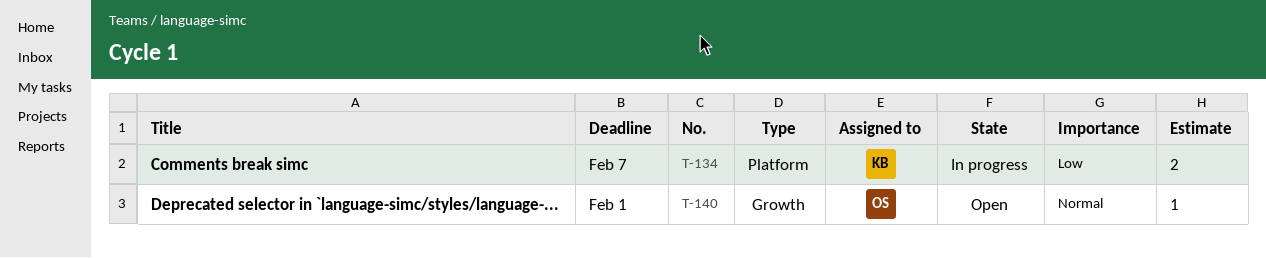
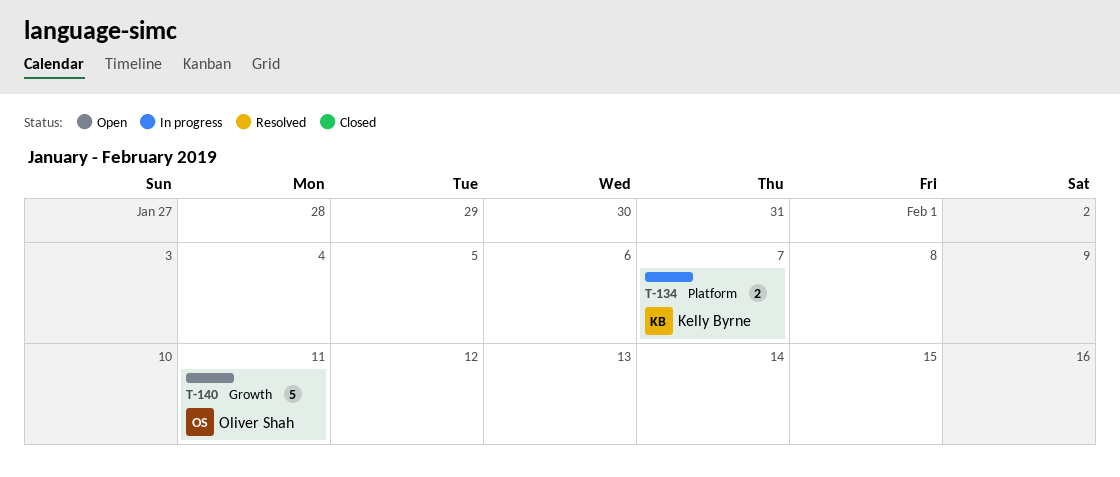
T-140, estimate: 1 -> 5
T-140, due: Feb 1 -> Feb 11

